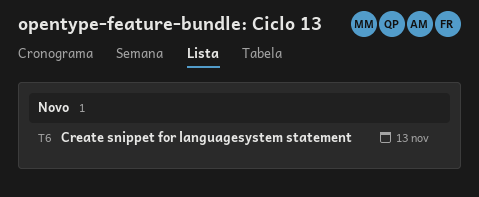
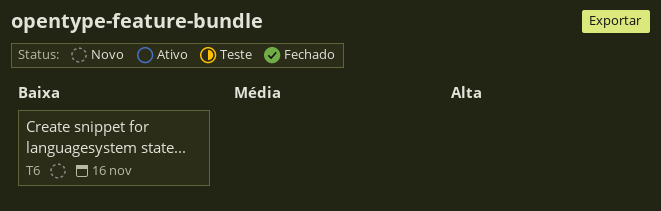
T6, due: Nov 13 -> Nov 16

